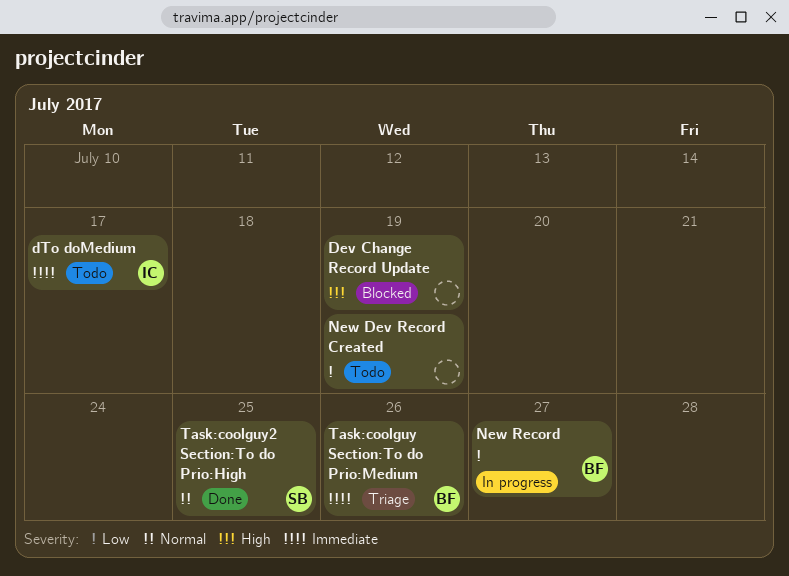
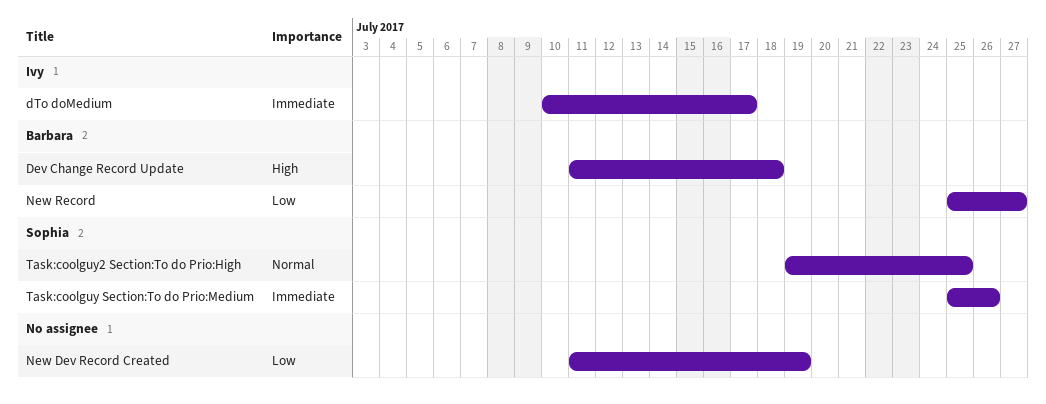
Dev Change Record Update, owner: none -> Barbara
Dev Change Record Update, due: Jul 19 -> Jul 18
Task:coolguy Section:To do Prio:Medium, owner: Barbara -> Sophia

